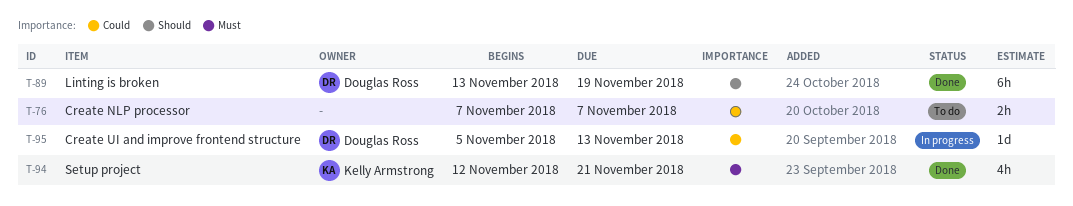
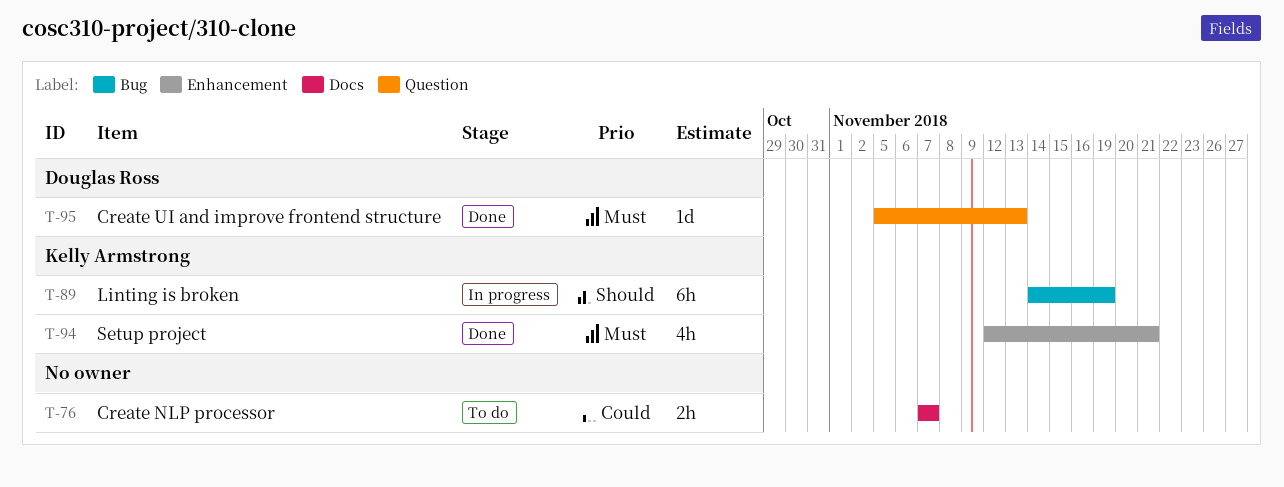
T-89, status: Done -> In progress
T-89, owner: Douglas Ross -> Kelly Armstrong
T-89, start: Nov 13 -> Nov 14
T-95, status: In progress -> Done
T-95, priority: Could -> Must

